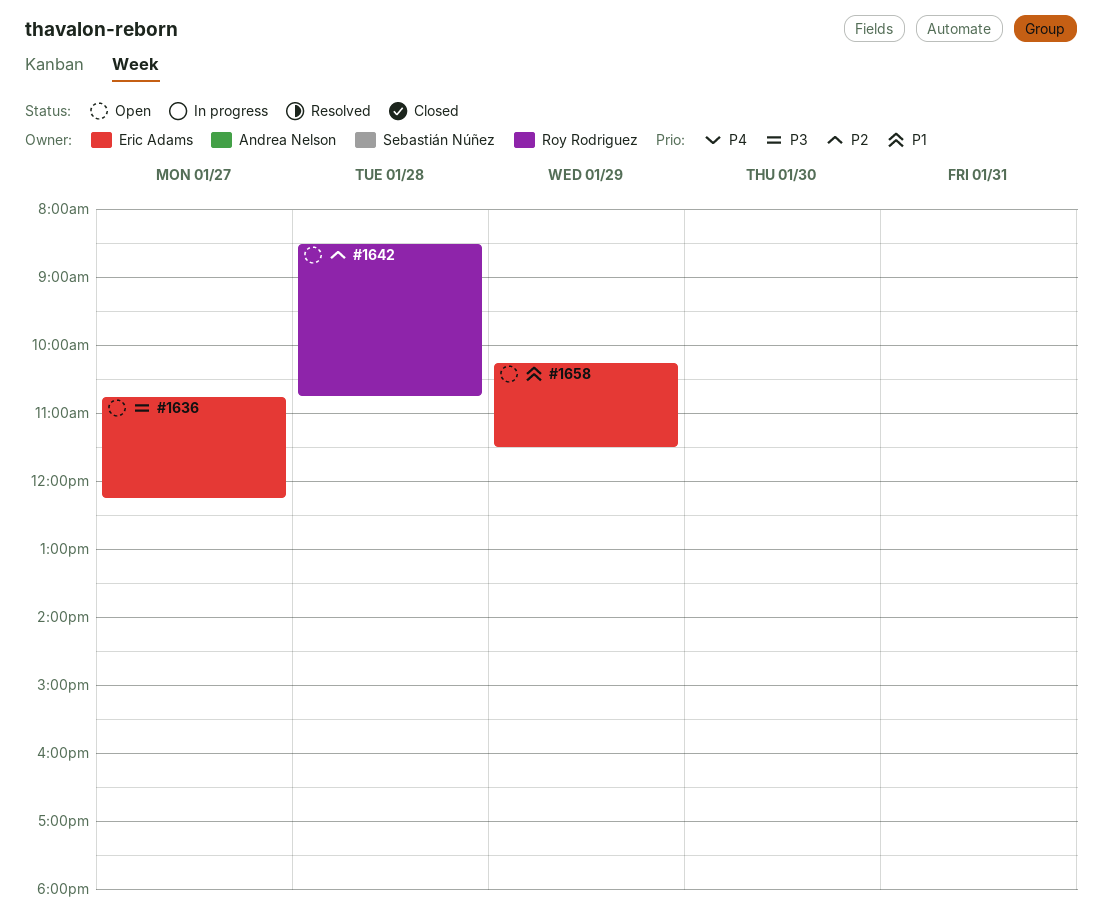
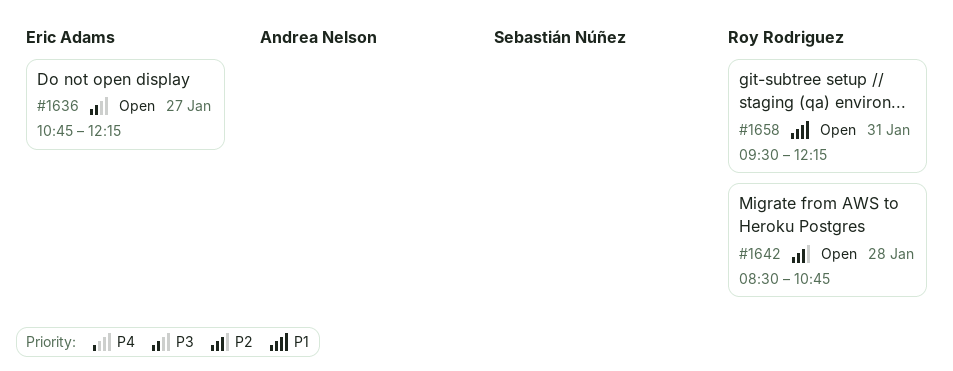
#1658, owner: Eric Adams -> Roy Rodriguez
#1658, day: Jan 29 -> Jan 31
#1658, begins: 10:15 -> 09:30
#1658, ends: 11:30 -> 12:15

